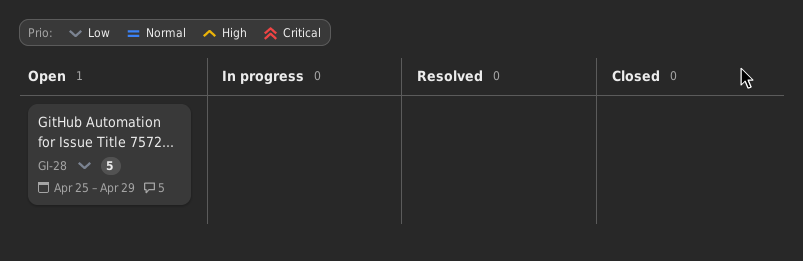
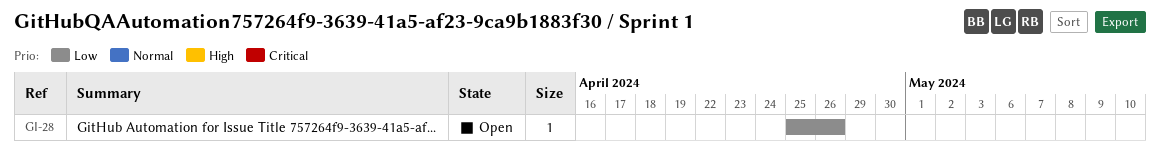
GI-28, estimate: 5 -> 1
GI-28, due: Apr 29 -> Apr 26

